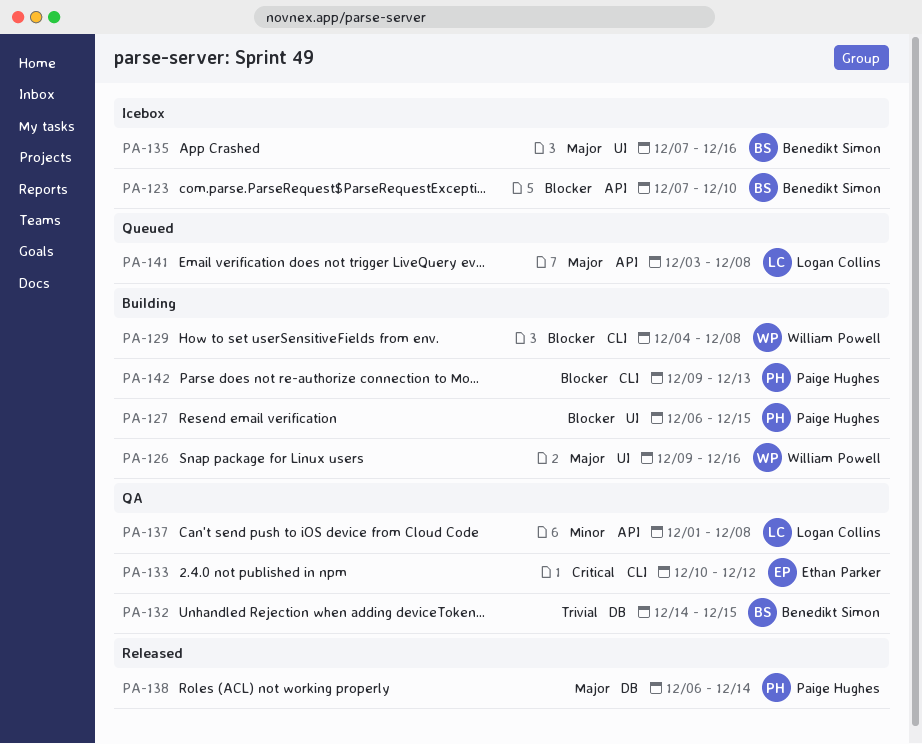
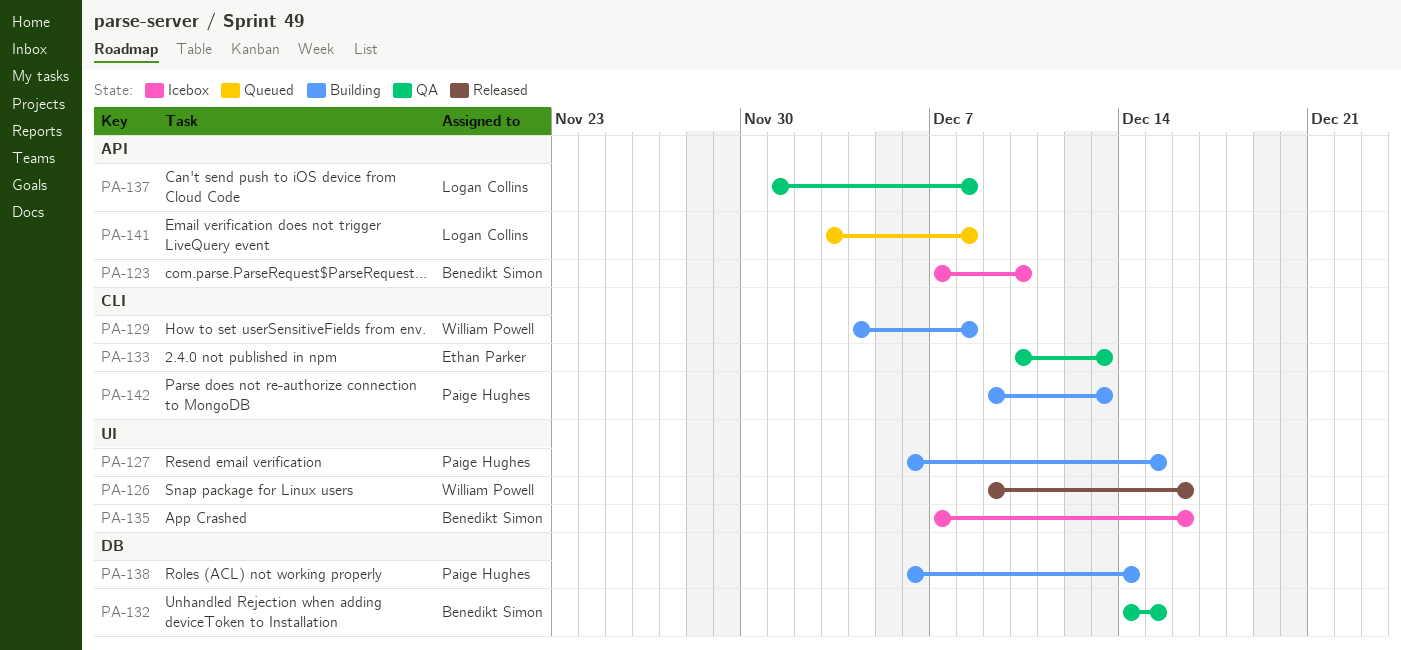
PA-126, status: Building -> Released
PA-133, due: Dec 12 -> Dec 13
PA-138, status: Released -> Building

